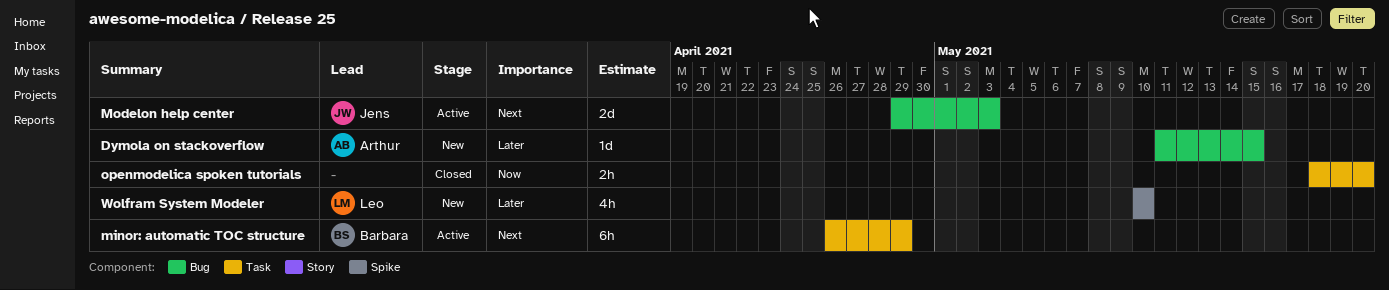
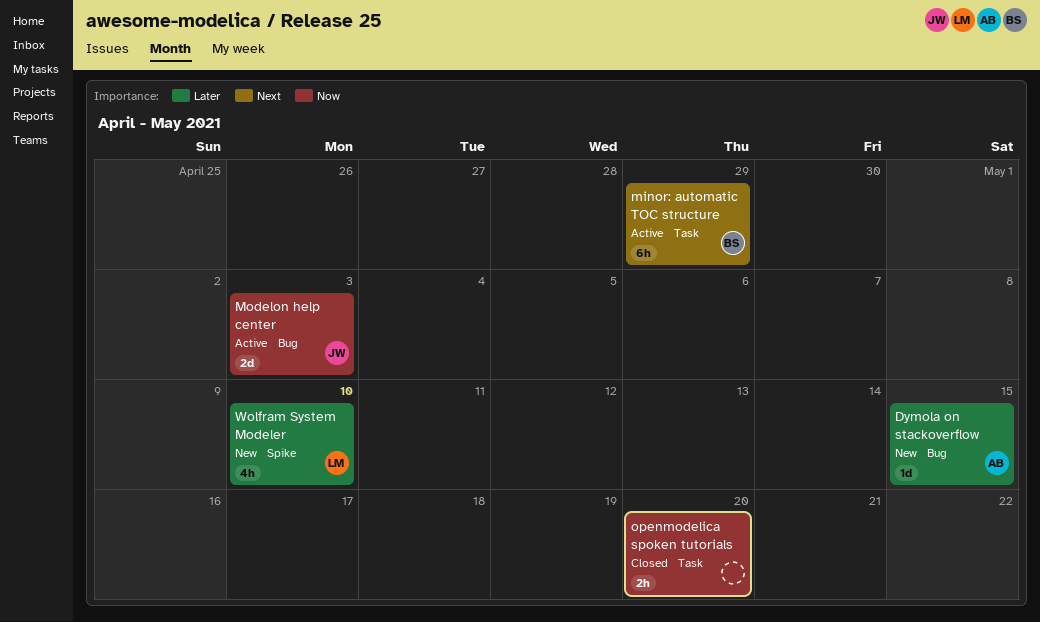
Modelon help center, priority: Next -> Now

